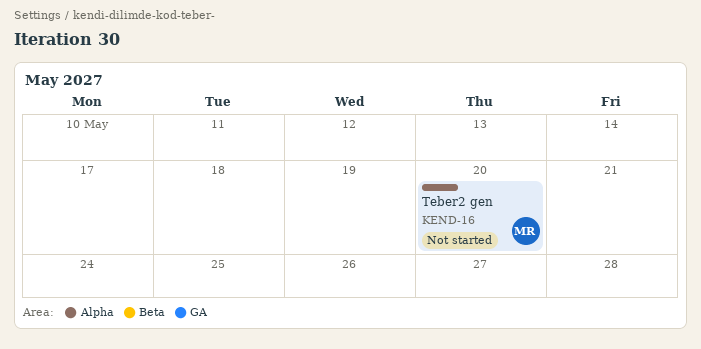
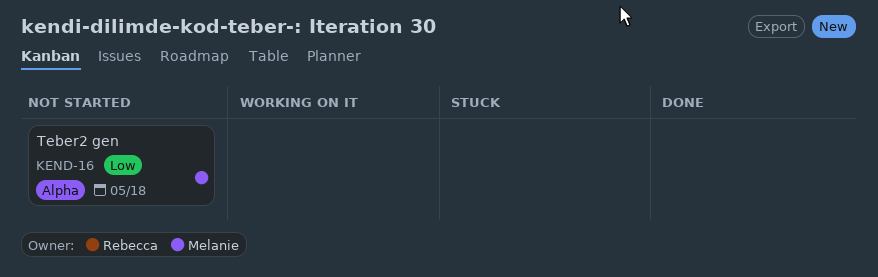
KEND-16, due: May 20 -> May 18

